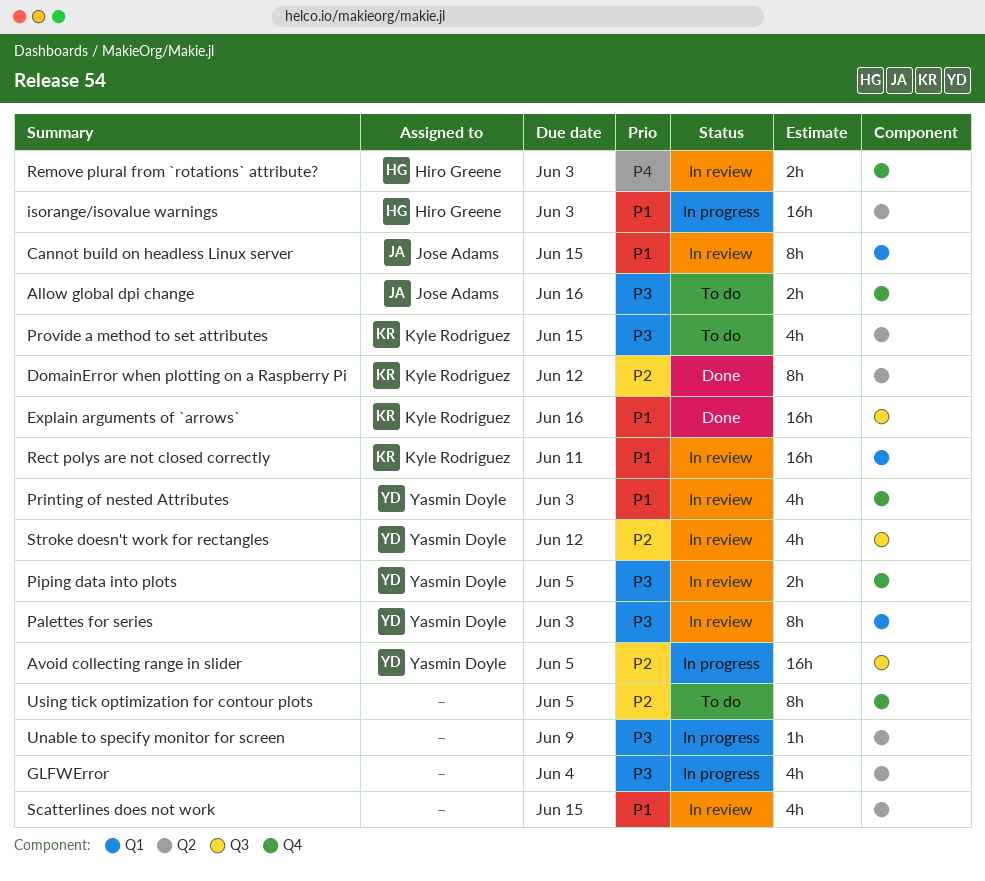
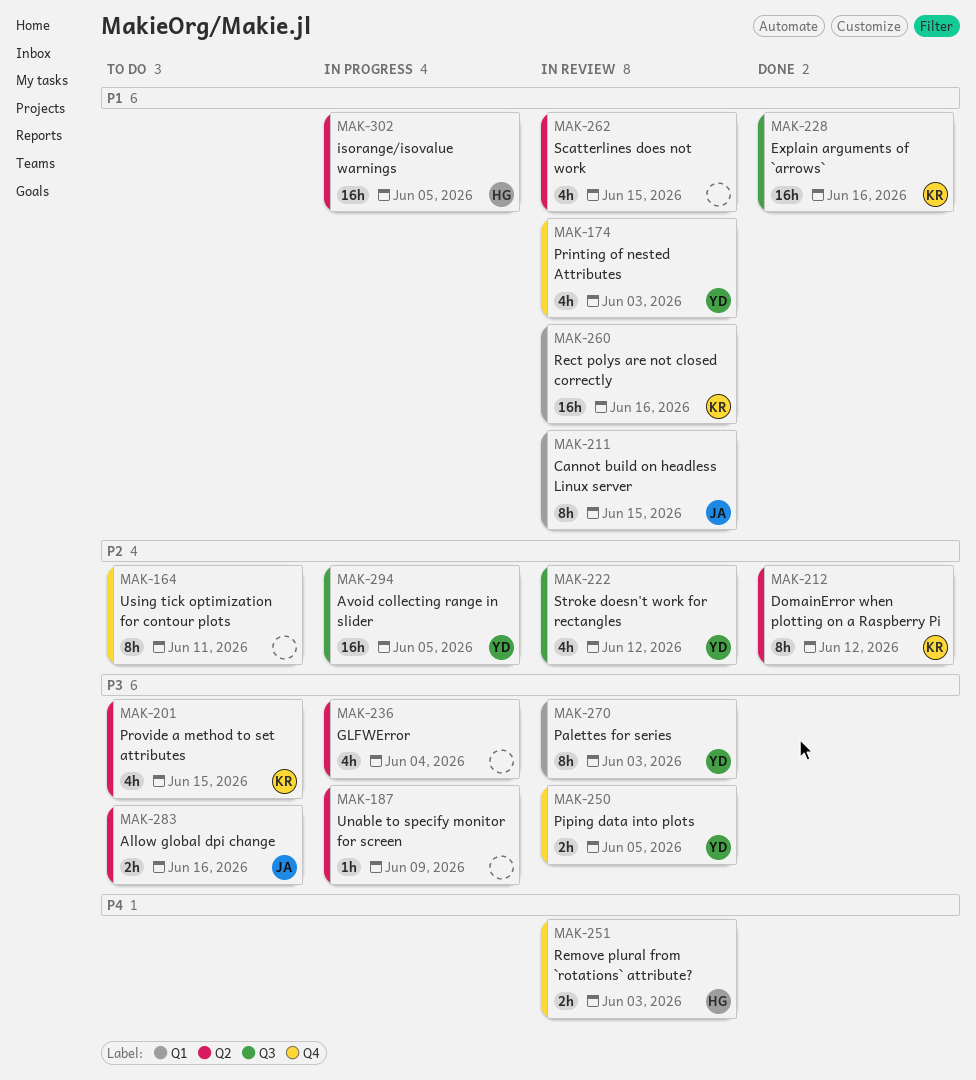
Allow global dpi change, label: Q4 -> Q2
isorange/isovalue warnings, due: Jun 3 -> Jun 5
Rect polys are not closed correctly, due: Jun 11 -> Jun 16
Using tick optimization for contour plots, due: Jun 5 -> Jun 11

